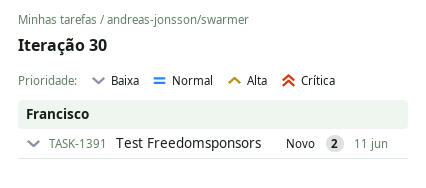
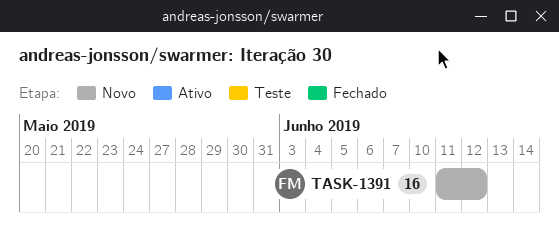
TASK-1391, estimate: 2 -> 16
TASK-1391, due: Jun 11 -> Jun 12

